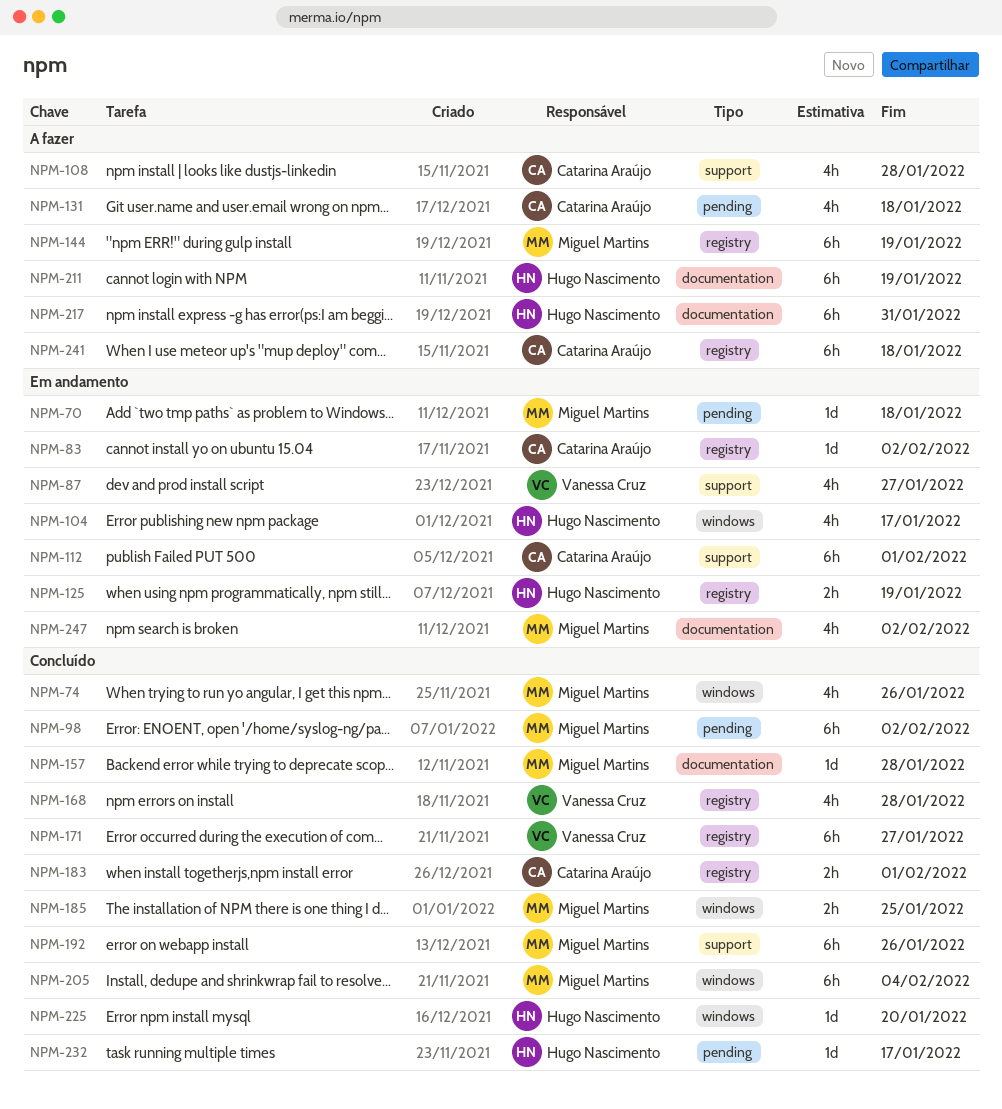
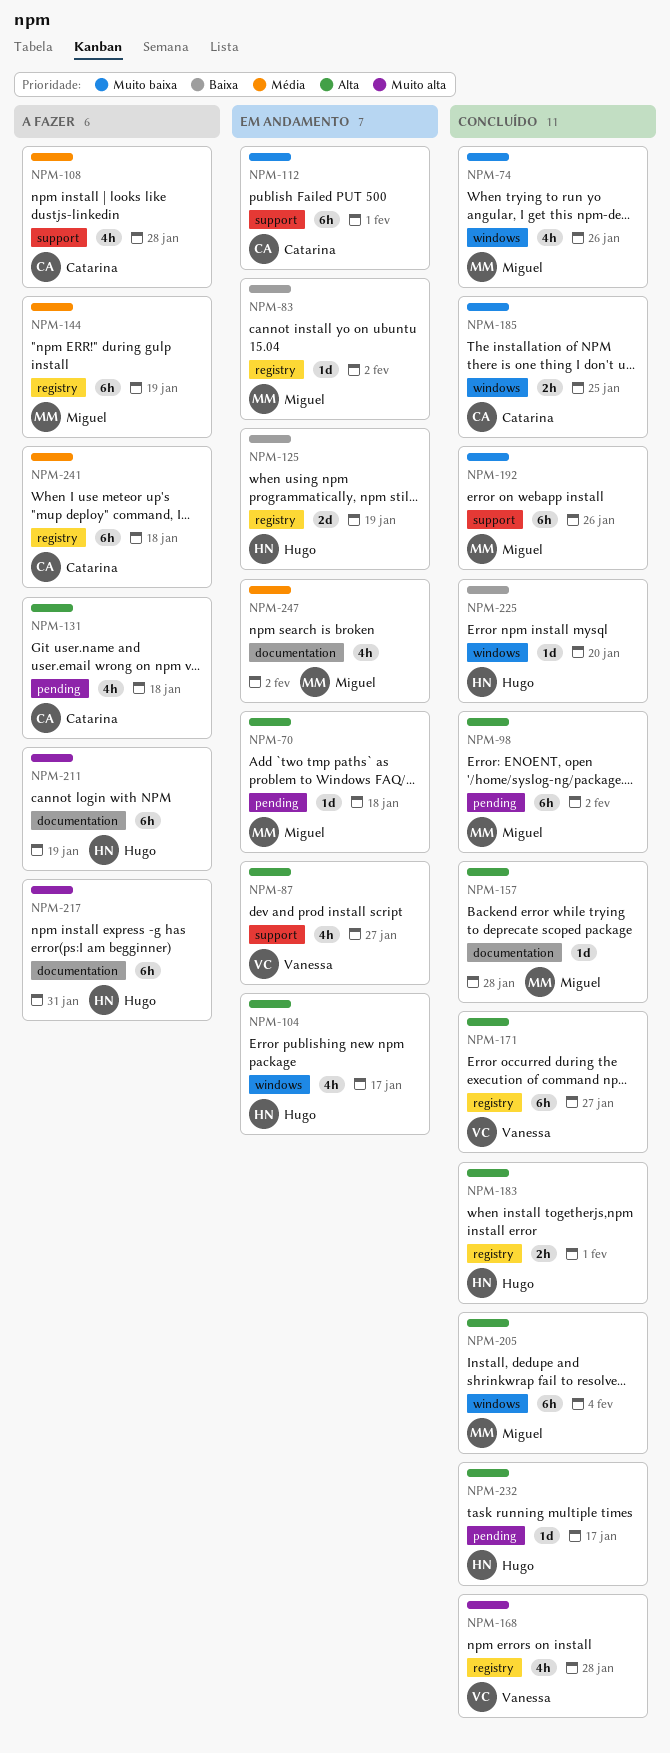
NPM-83, owner: Catarina Araújo -> Miguel Martins
NPM-125, estimate: 2h -> 2d
NPM-183, owner: Catarina Araújo -> Hugo Nascimento
NPM-185, owner: Miguel Martins -> Catarina Araújo

